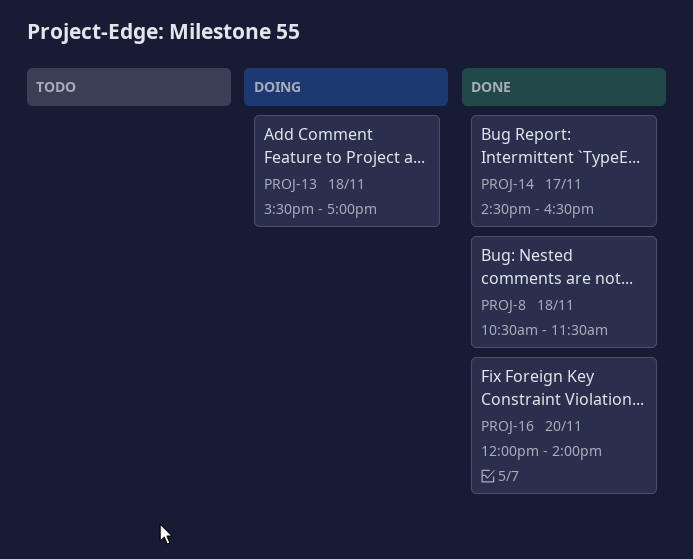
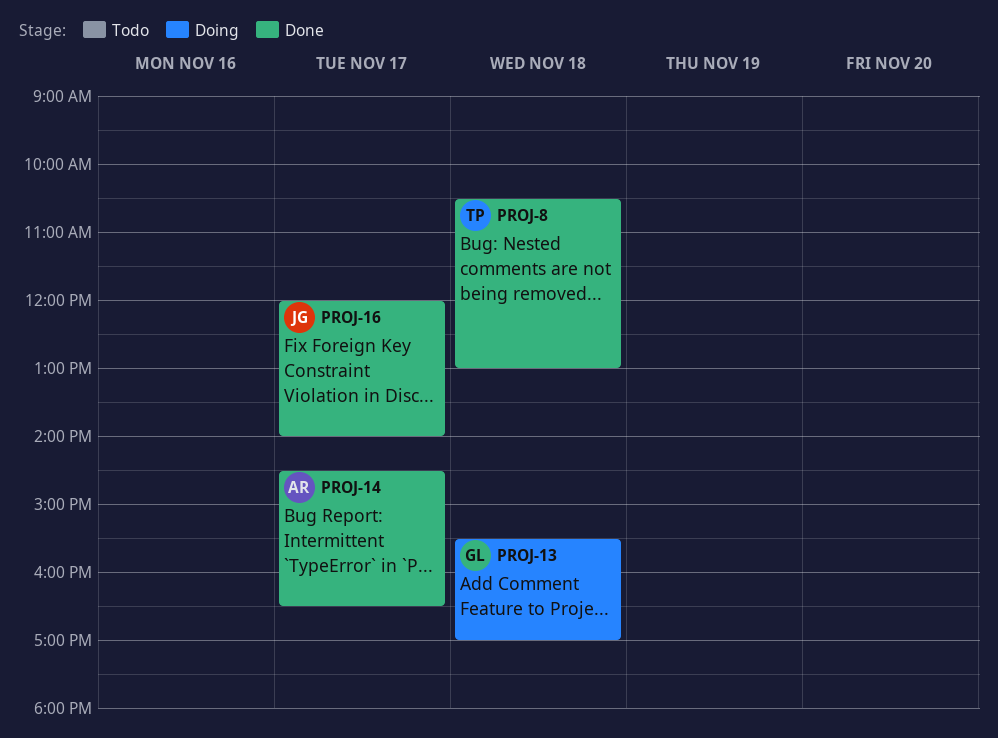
PROJ-8, ends: 11:30 -> 13:00
PROJ-16, day: Nov 20 -> Nov 17

